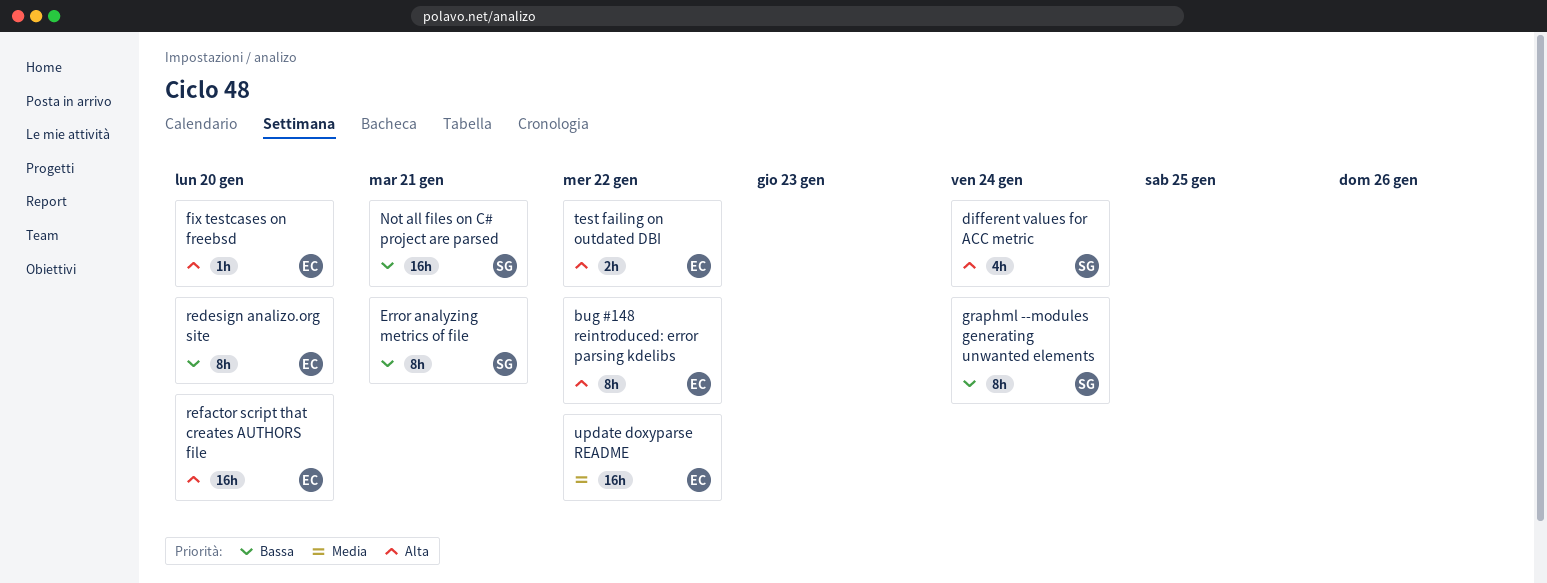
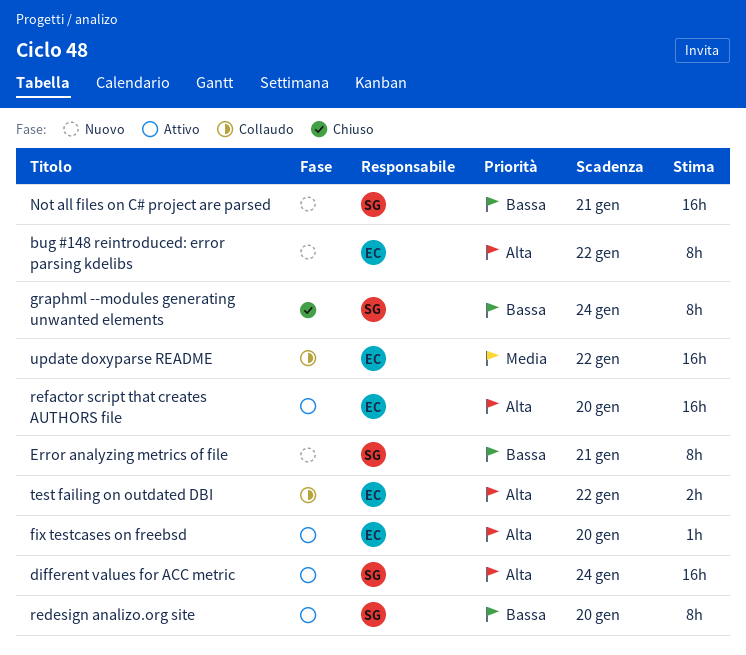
different values for ACC metric, estimate: 4h -> 16h
redesign analizo.org site, owner: EC -> SG

